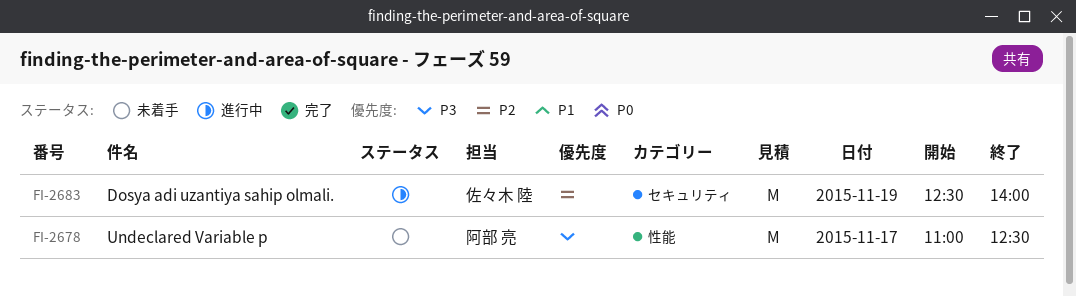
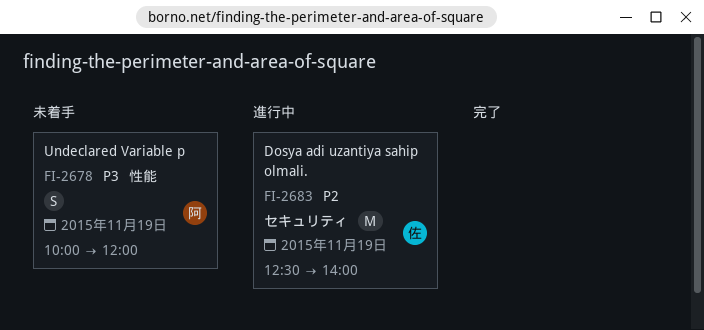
FI-2678, estimate: M -> S
FI-2678, day: Nov 17 -> Nov 19
FI-2678, begins: 11:00 -> 10:00
FI-2678, ends: 12:30 -> 12:00

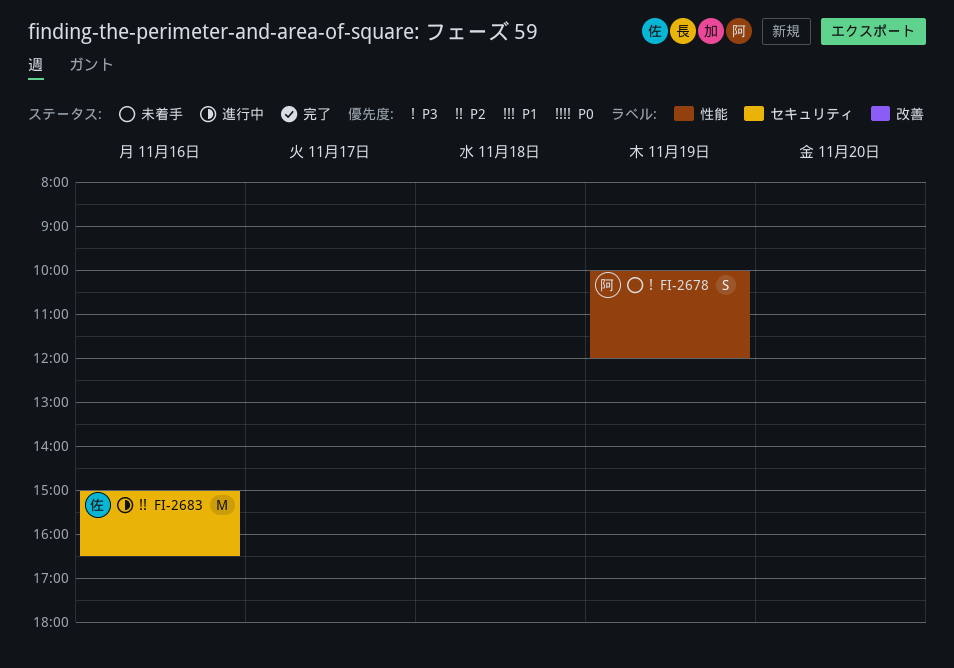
FI-2683, day: Nov 19 -> Nov 16
FI-2683, begins: 12:30 -> 15:00
FI-2683, ends: 14:00 -> 16:30

